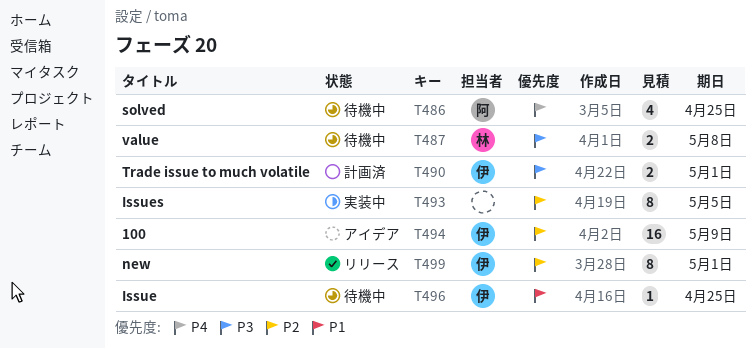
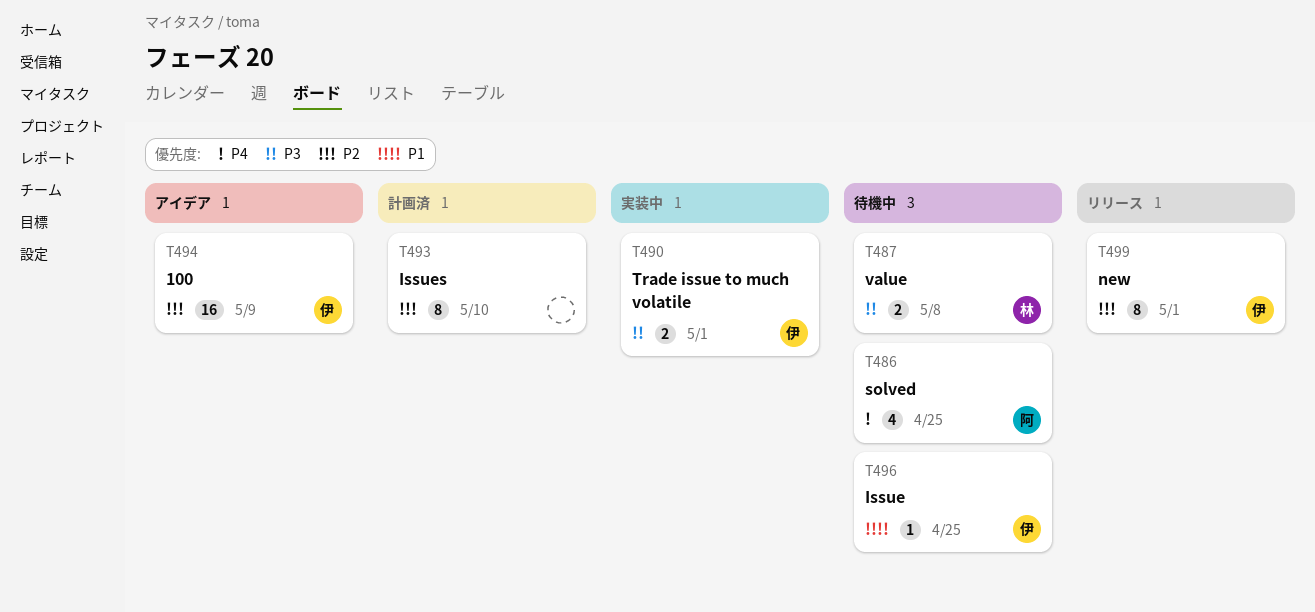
T490, status: 計画済 -> 実装中
T493, status: 実装中 -> 計画済
T493, due: May 5 -> May 10

